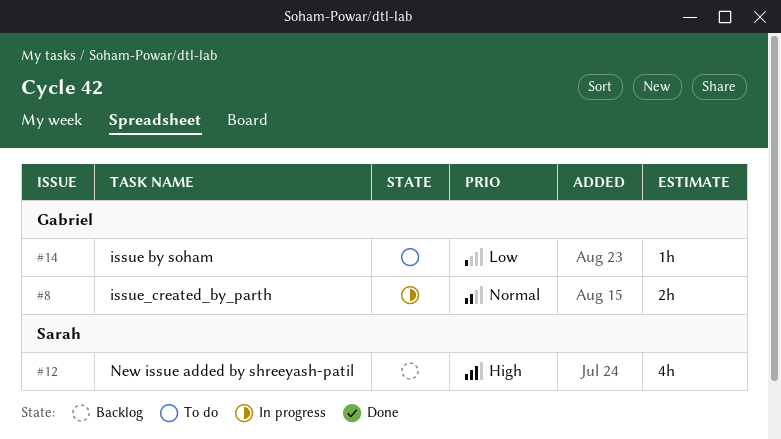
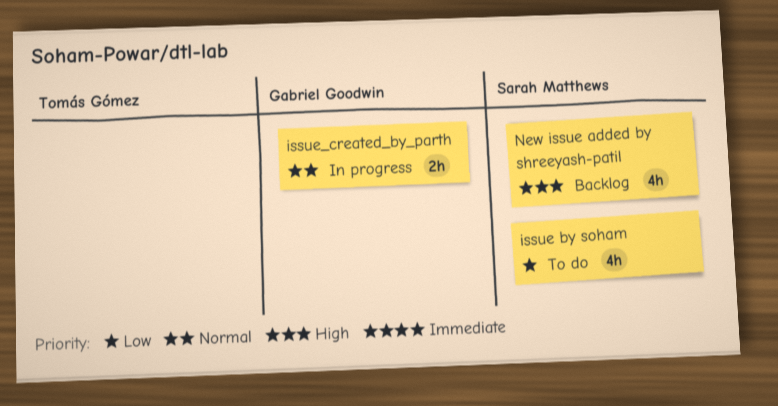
issue by soham, owner: Gabriel Goodwin -> Sarah Matthews
issue by soham, estimate: 1h -> 4h

